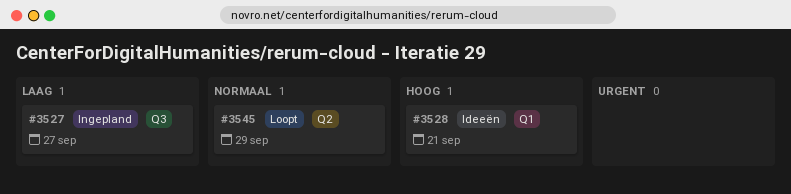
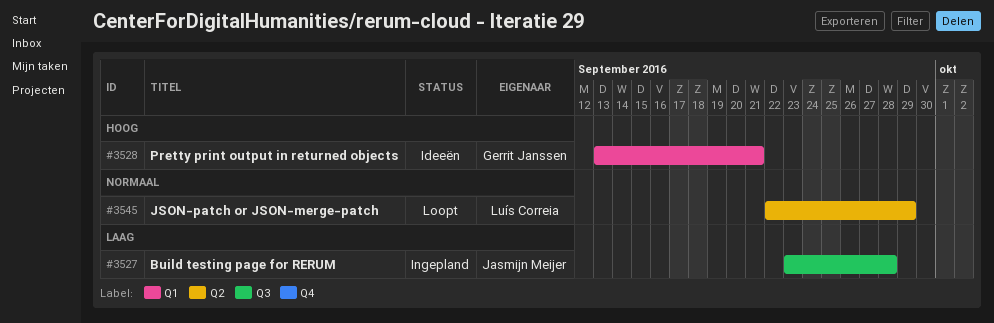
#3527, due: Sep 27 -> Sep 28

